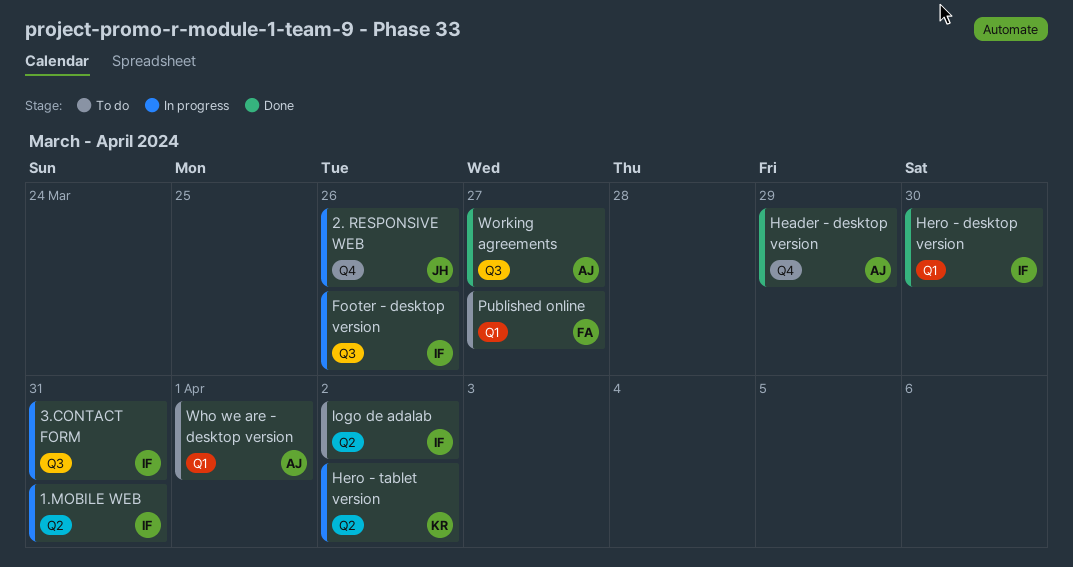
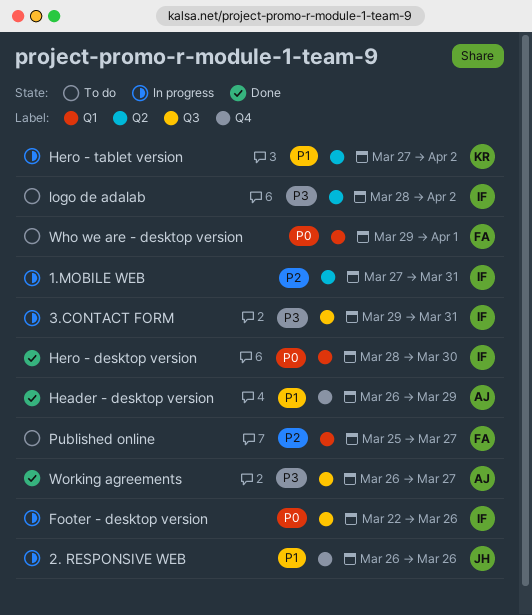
Who we are - desktop version, owner: AJ -> FA

